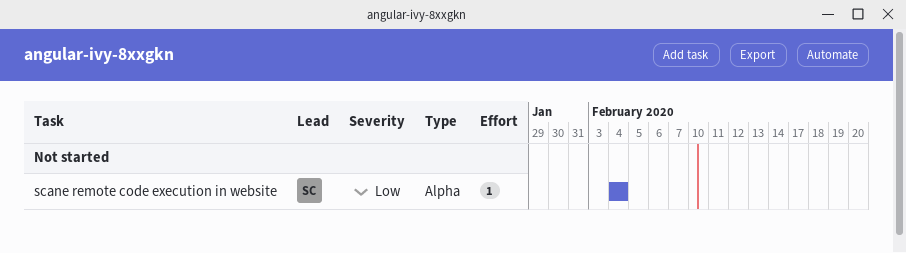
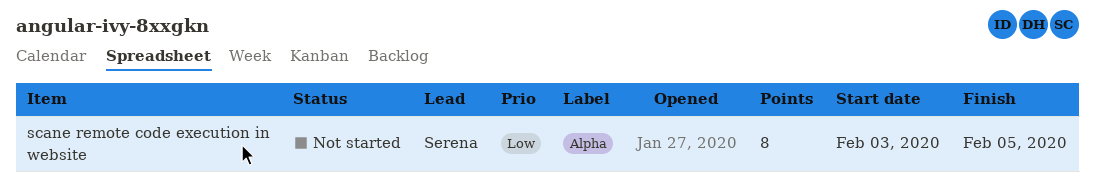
scane remote code execution in website, estimate: 1 -> 8
scane remote code execution in website, start: Feb 4 -> Feb 3
scane remote code execution in website, due: Feb 4 -> Feb 5

